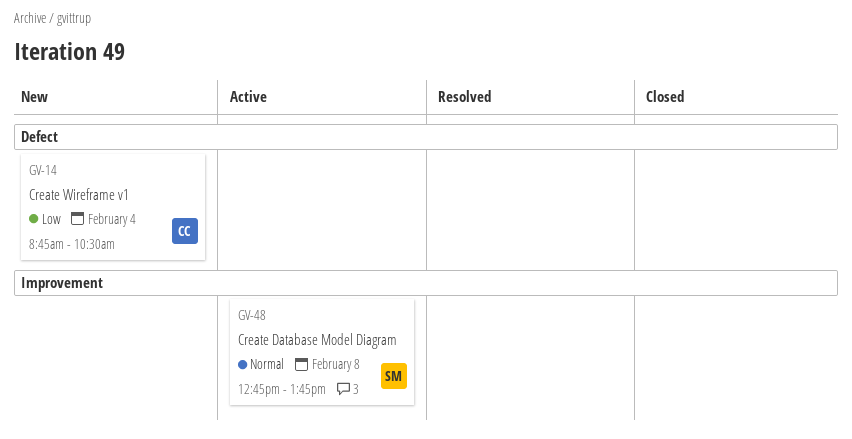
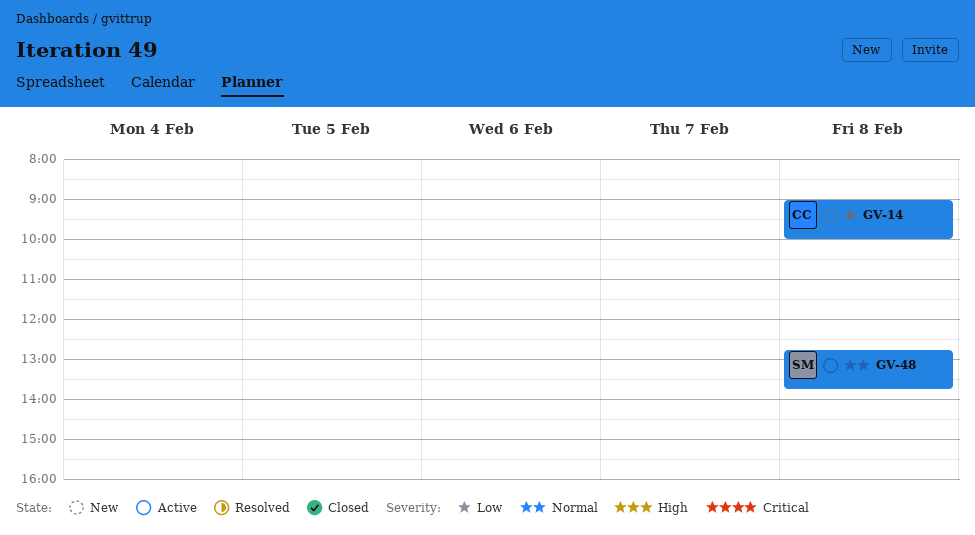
GV-14, day: Feb 4 -> Feb 8
GV-14, begins: 08:45 -> 09:00
GV-14, ends: 10:30 -> 10:00

